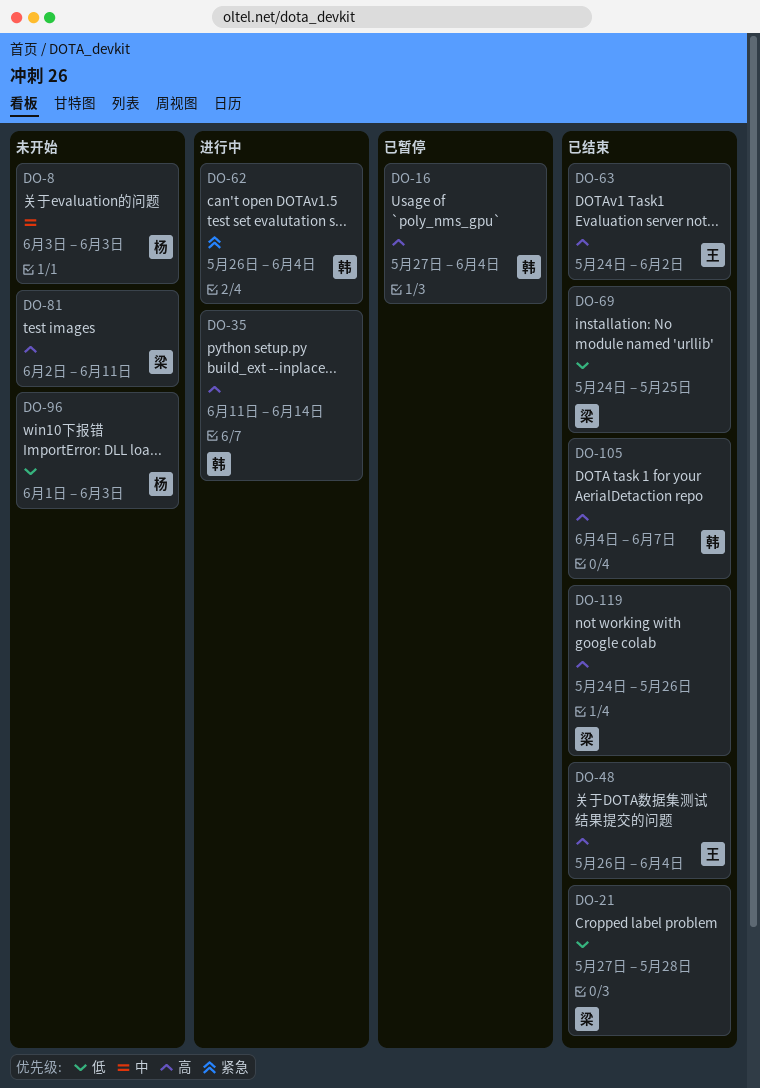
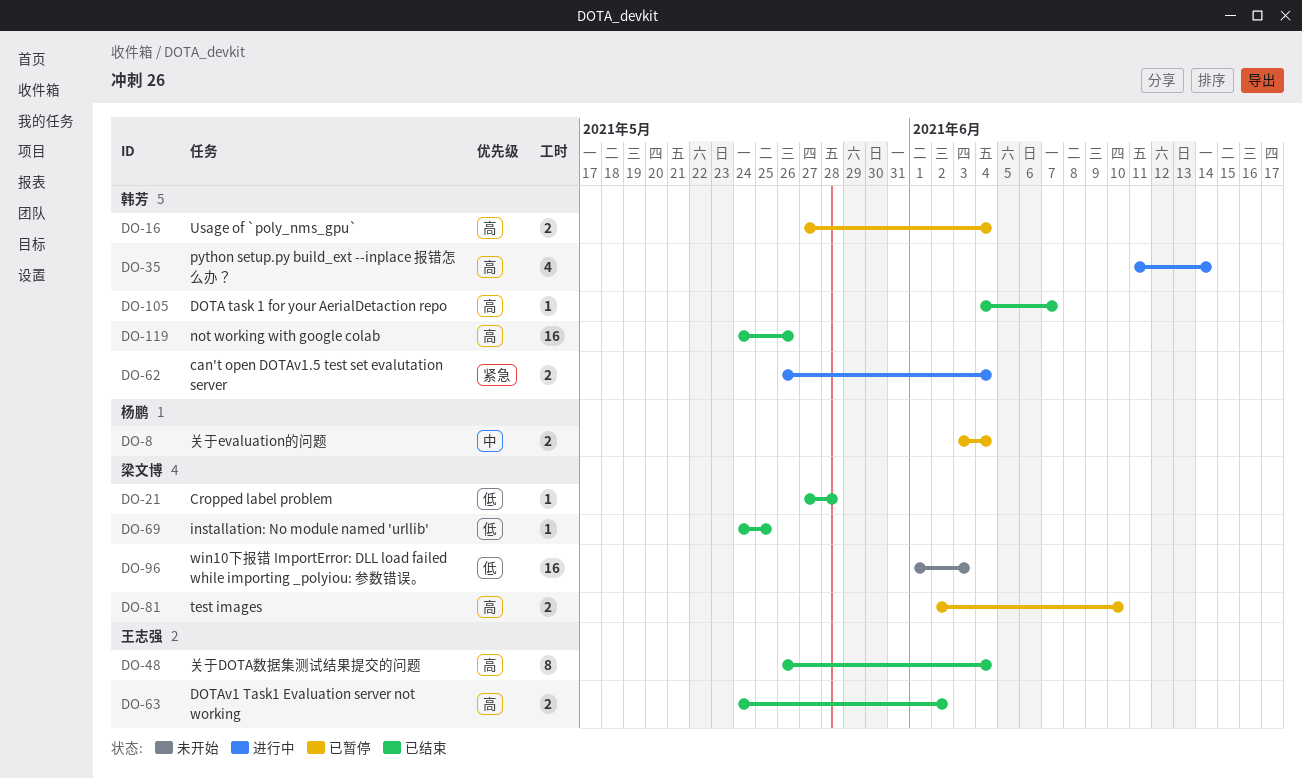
DO-8, status: 未开始 -> 已暂停
DO-8, due: Jun 3 -> Jun 4
DO-81, status: 未开始 -> 已暂停
DO-81, due: Jun 11 -> Jun 10
DO-96, owner: 杨鹏 -> 梁文博
DO-119, owner: 梁文博 -> 韩芳

